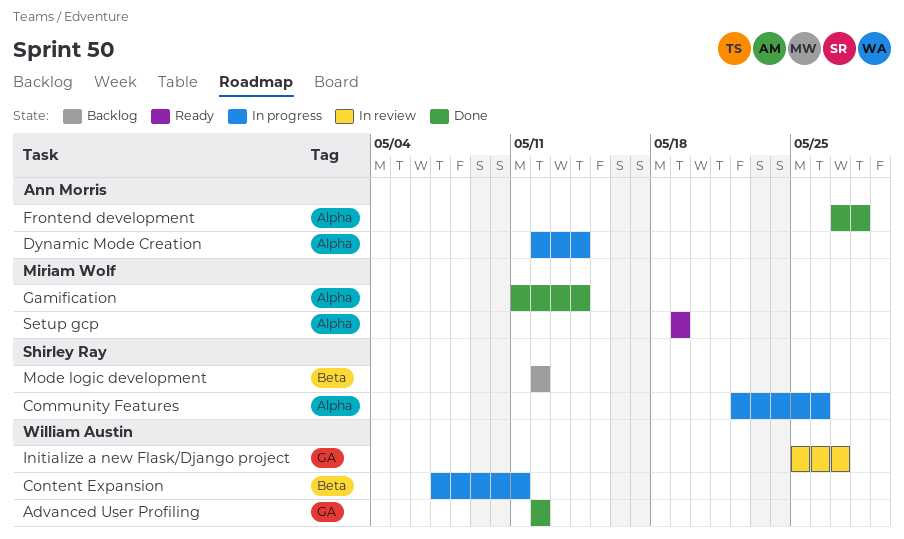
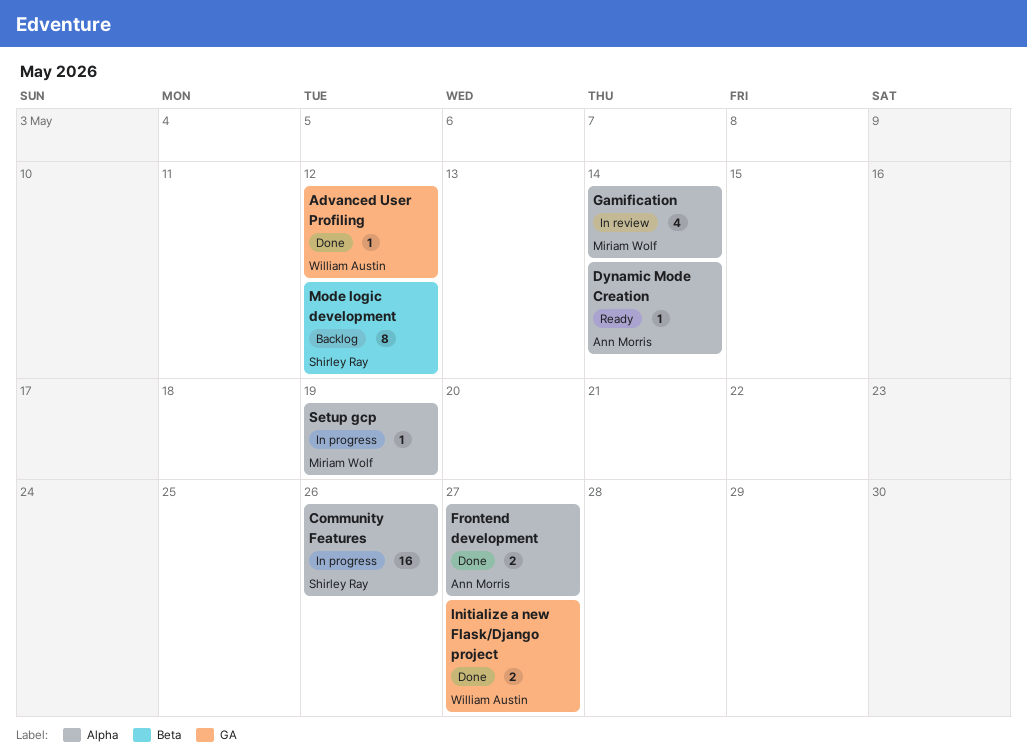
Content Expansion: present -> none
Dynamic Mode Creation, status: In progress -> Ready
Frontend development, due: May 28 -> May 27
Gamification, status: Done -> In review
Initialize a new Flask/Django project, status: In review -> Done
Setup gcp, status: Ready -> In progress

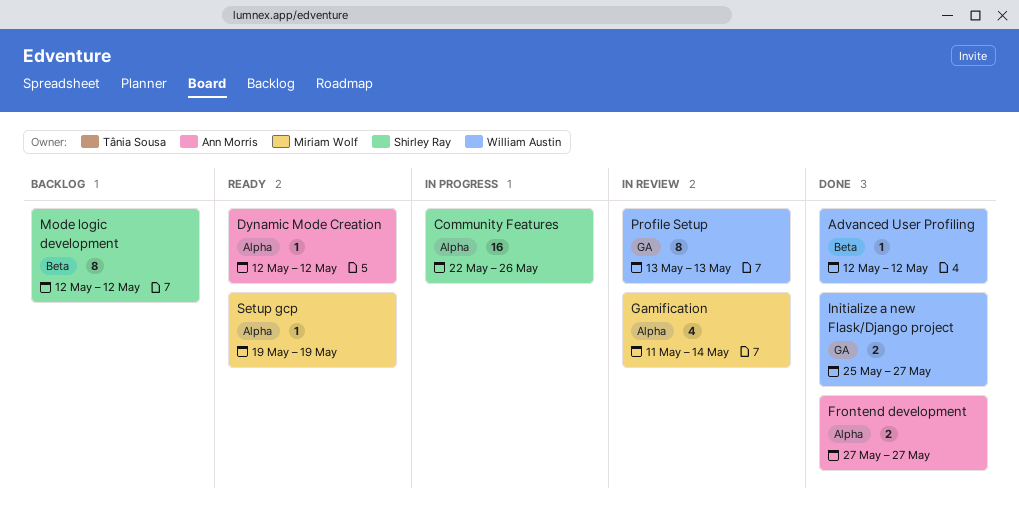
Advanced User Profiling, label: GA -> Beta
Dynamic Mode Creation, due: May 14 -> May 12
Profile Setup: none -> present
Setup gcp, status: In progress -> Ready

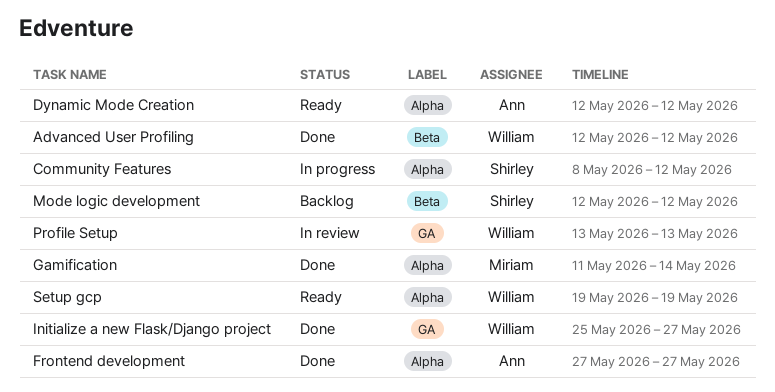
Community Features, start: May 22 -> May 8
Community Features, due: May 26 -> May 12
Gamification, status: In review -> Done
Setup gcp, owner: Miriam Wolf -> William Austin

